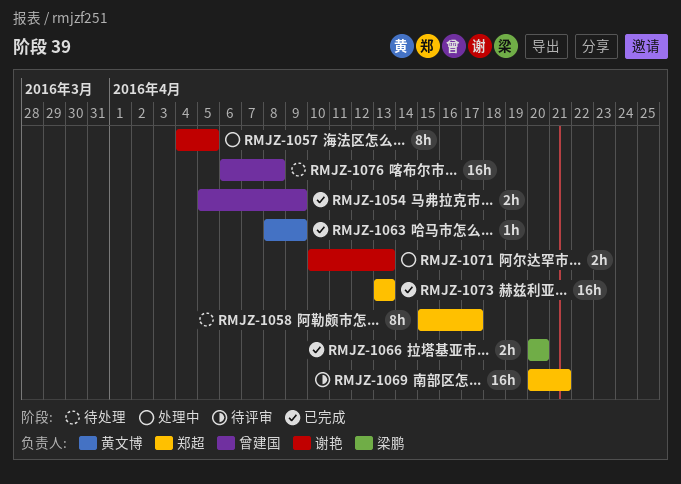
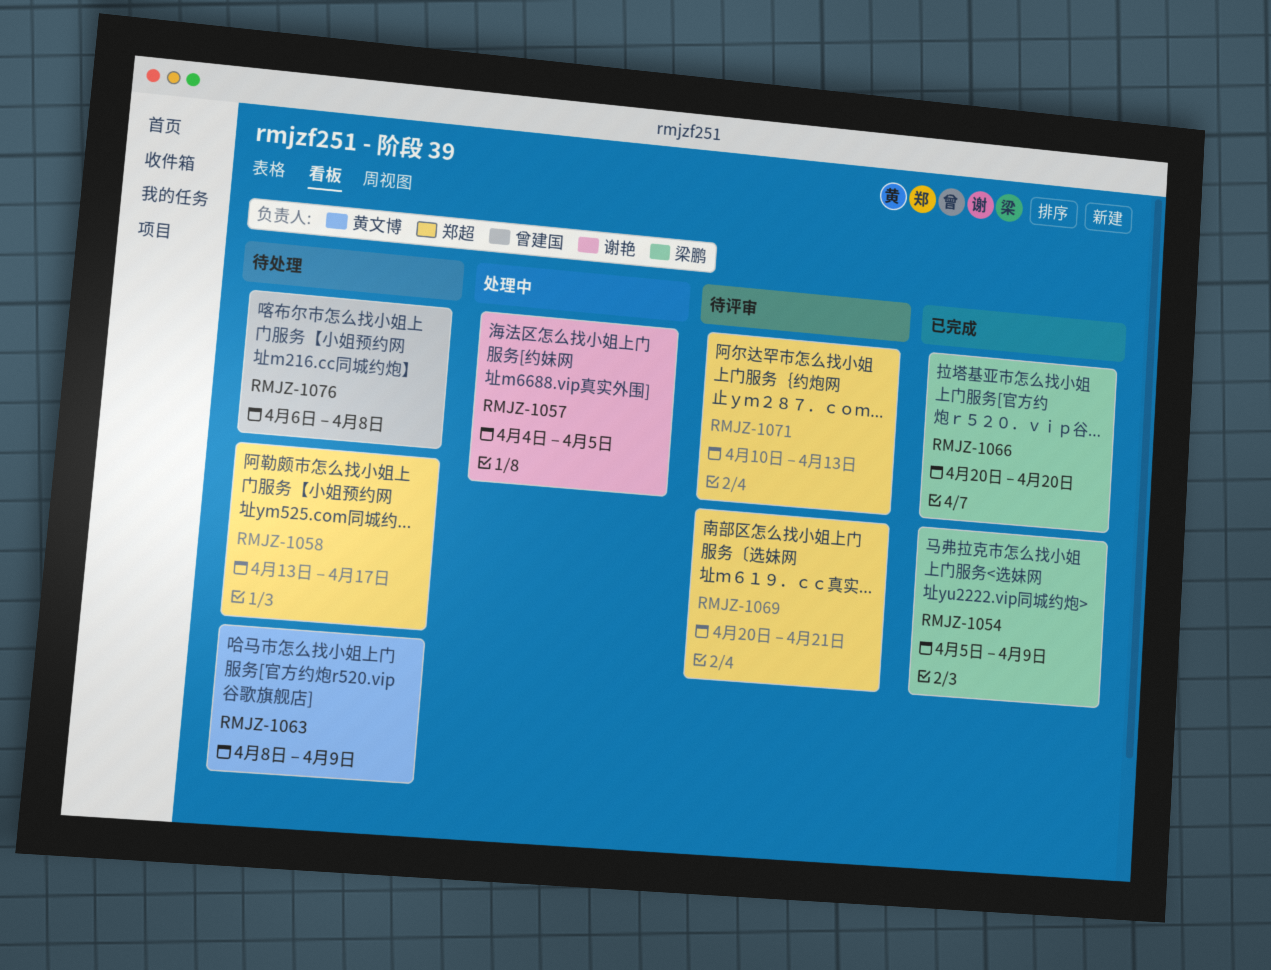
RMJZ-1054, owner: 曾建国 -> 梁鹏
RMJZ-1058, start: Apr 15 -> Apr 13
RMJZ-1063, status: 已完成 -> 待处理
RMJZ-1071, status: 处理中 -> 待评审
RMJZ-1071, owner: 谢艳 -> 郑超
RMJZ-1073: present -> none

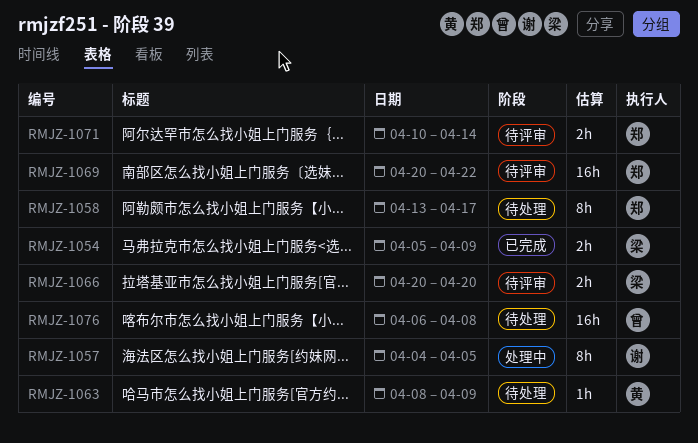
RMJZ-1066, status: 已完成 -> 待评审
RMJZ-1069, due: Apr 21 -> Apr 22
RMJZ-1071, due: Apr 13 -> Apr 14

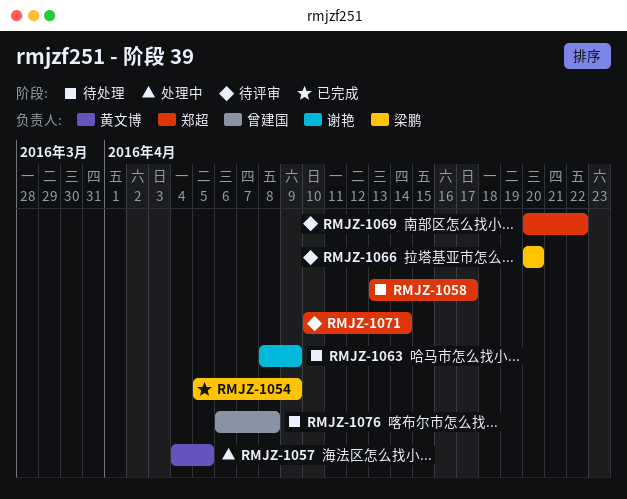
RMJZ-1057, owner: 谢艳 -> 黄文博
RMJZ-1063, owner: 黄文博 -> 谢艳

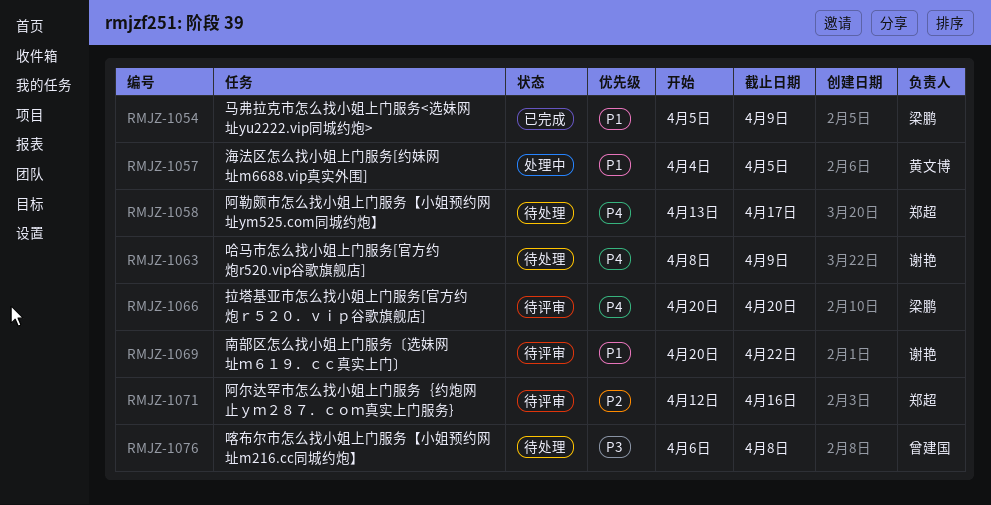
RMJZ-1069, owner: 郑超 -> 谢艳
RMJZ-1071, start: Apr 10 -> Apr 12
RMJZ-1071, due: Apr 14 -> Apr 16

